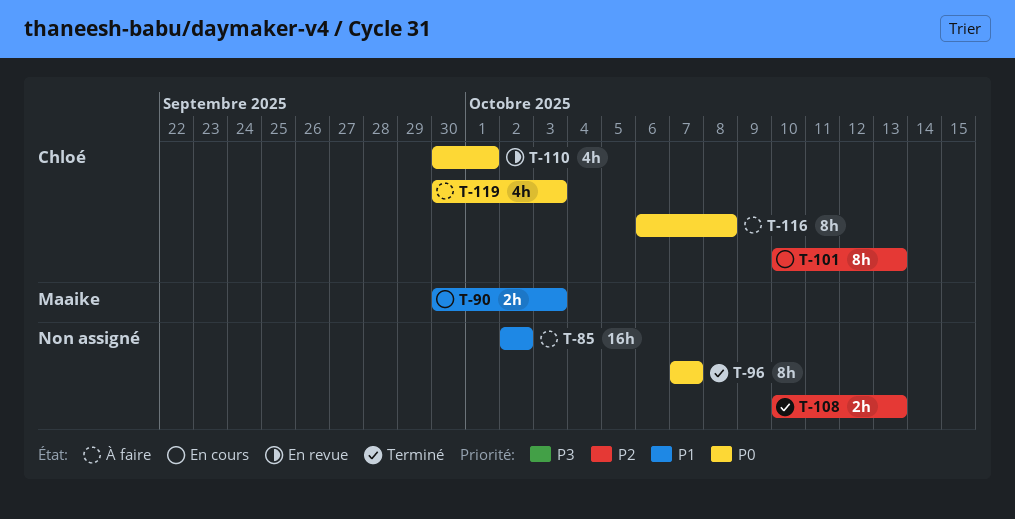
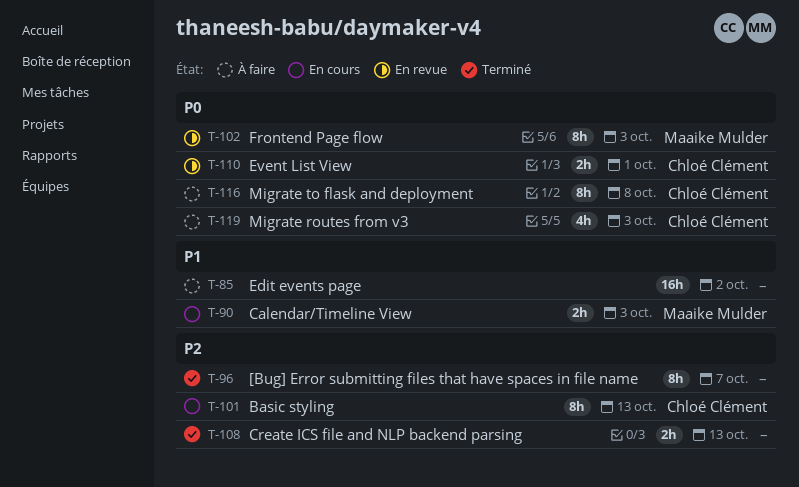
T-96, priority: P0 -> P2
T-102: none -> present
T-110, estimate: 4h -> 2h

